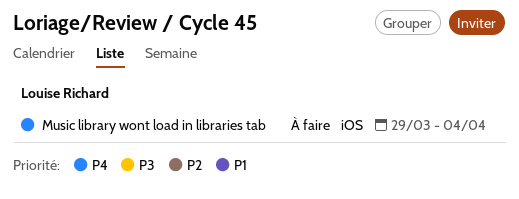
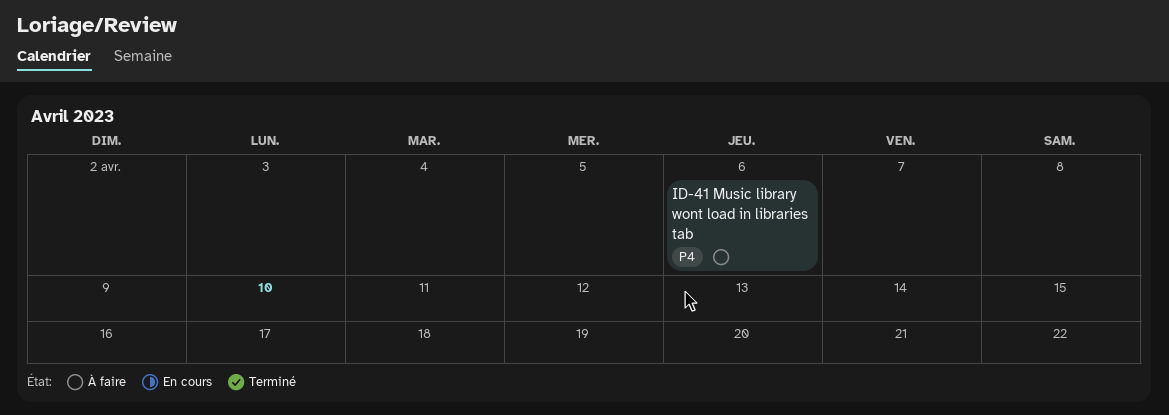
Music library wont load in libraries tab, due: Apr 4 -> Apr 6

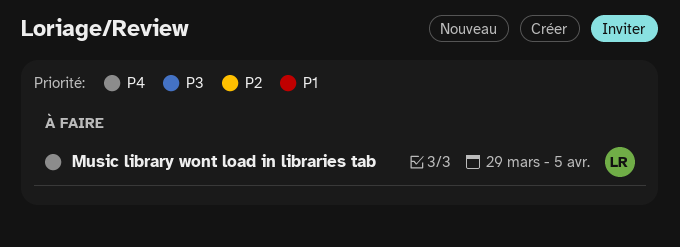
Music library wont load in libraries tab, due: Apr 6 -> Apr 5

